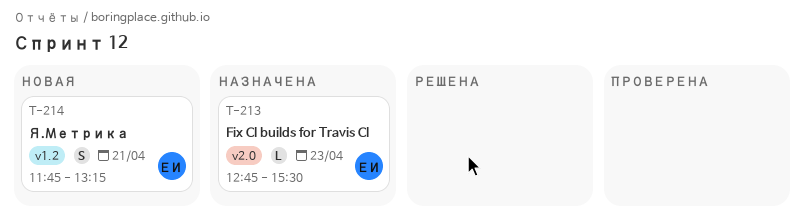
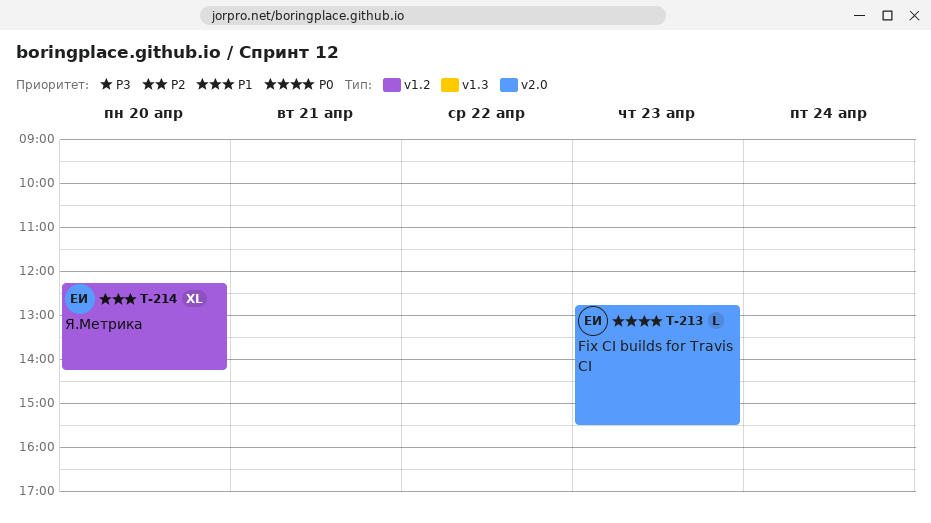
T-214, estimate: S -> XL
T-214, day: Apr 21 -> Apr 20
T-214, begins: 11:45 -> 12:15
T-214, ends: 13:15 -> 14:15

